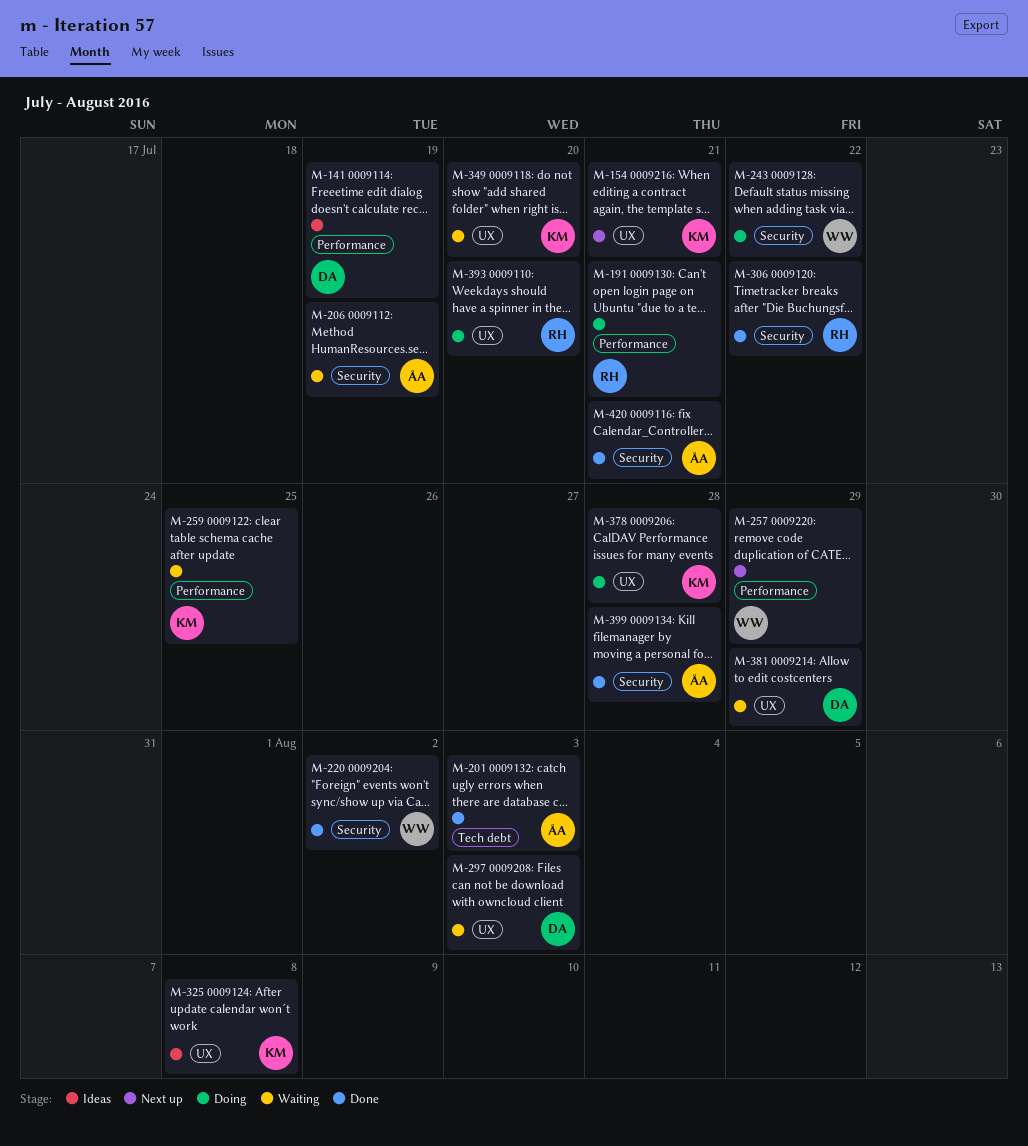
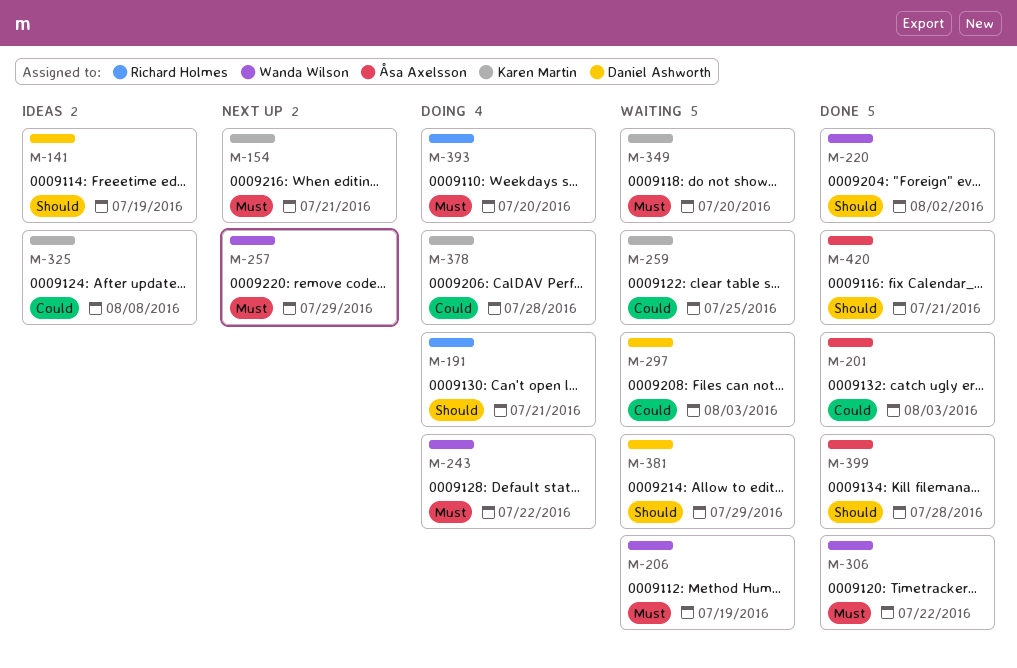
M-206, owner: Åsa Axelsson -> Wanda Wilson
M-306, owner: Richard Holmes -> Wanda Wilson

